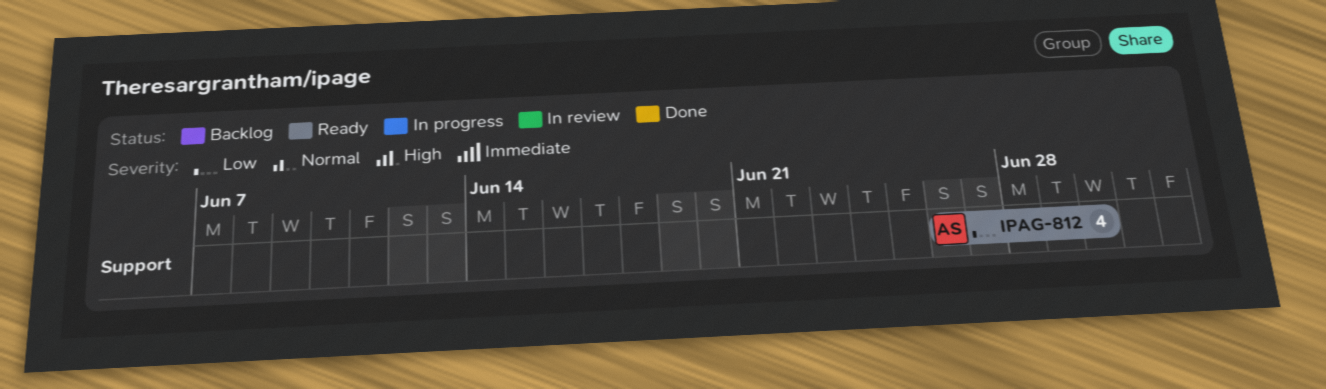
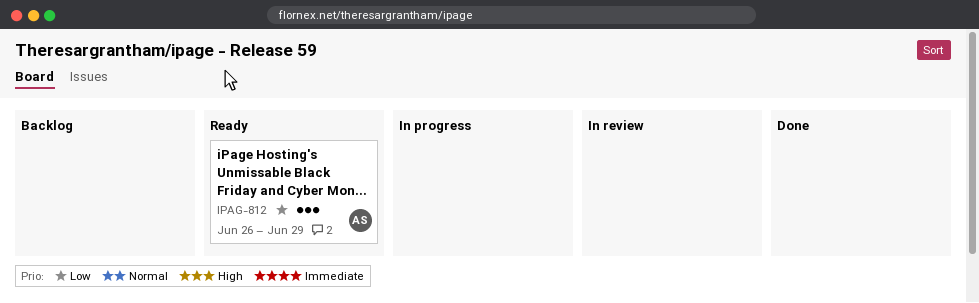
IPAG-812, estimate: 4 -> 3
IPAG-812, due: Jun 30 -> Jun 29

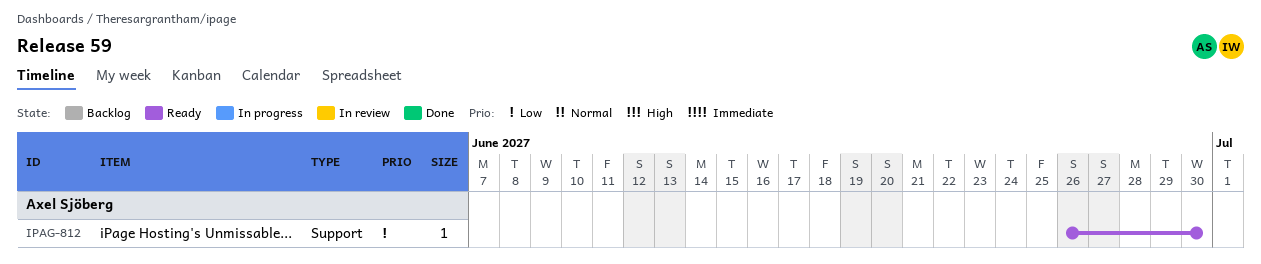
IPAG-812, estimate: 3 -> 1
IPAG-812, due: Jun 29 -> Jun 30

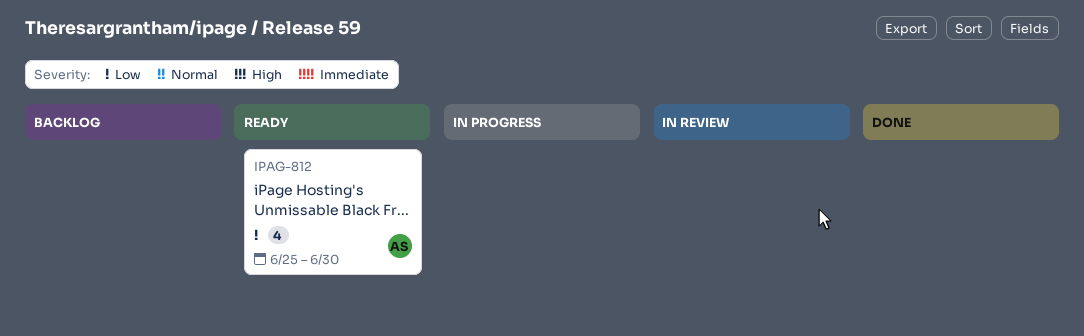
IPAG-812, estimate: 1 -> 4
IPAG-812, start: Jun 26 -> Jun 25

